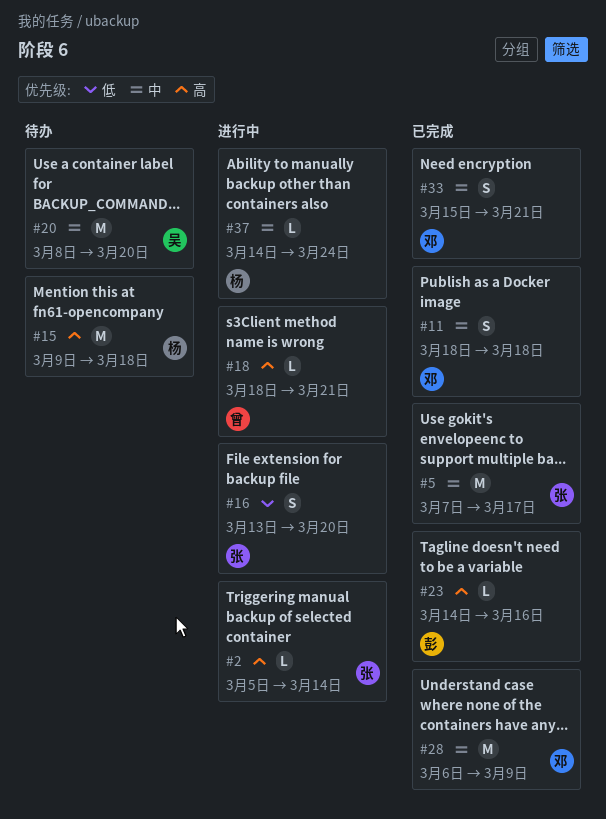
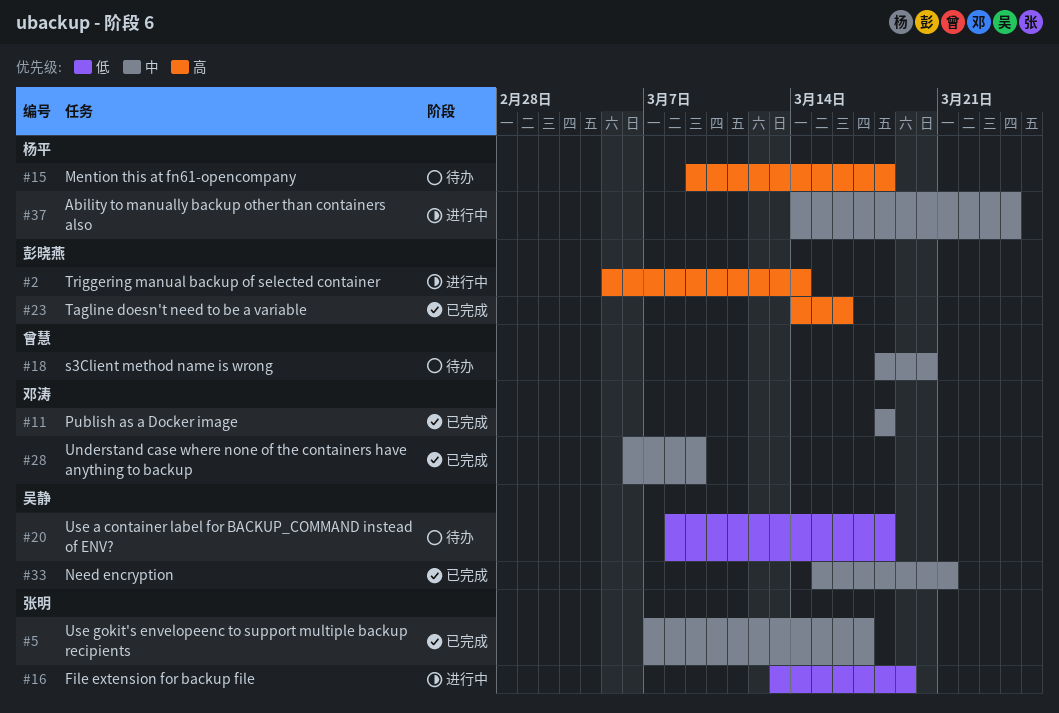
#2, owner: 张明 -> 彭晓燕
#16, due: Mar 20 -> Mar 19
#18, status: 进行中 -> 待办
#18, priority: 高 -> 中
#18, due: Mar 21 -> Mar 20
#20, priority: 中 -> 低
#20, due: Mar 20 -> Mar 18
#33, owner: 邓涛 -> 吴静

